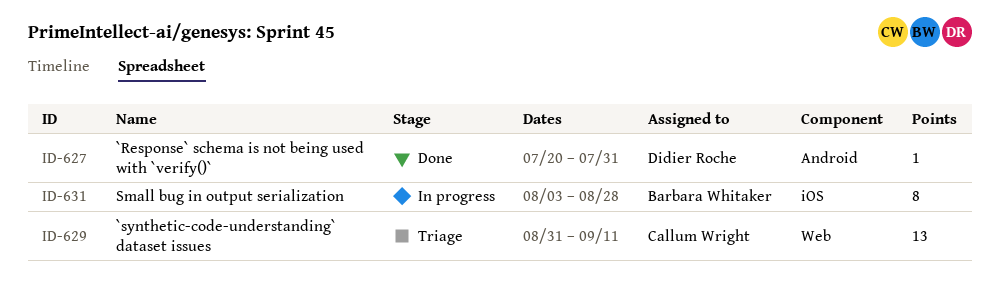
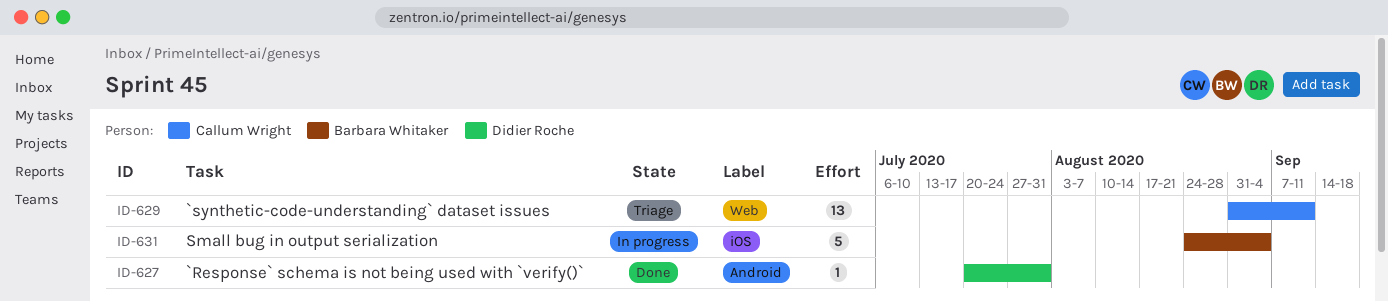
ID-631, estimate: 8 -> 5
ID-631, start: Aug 3 -> Aug 24
ID-631, due: Aug 28 -> Sep 4

